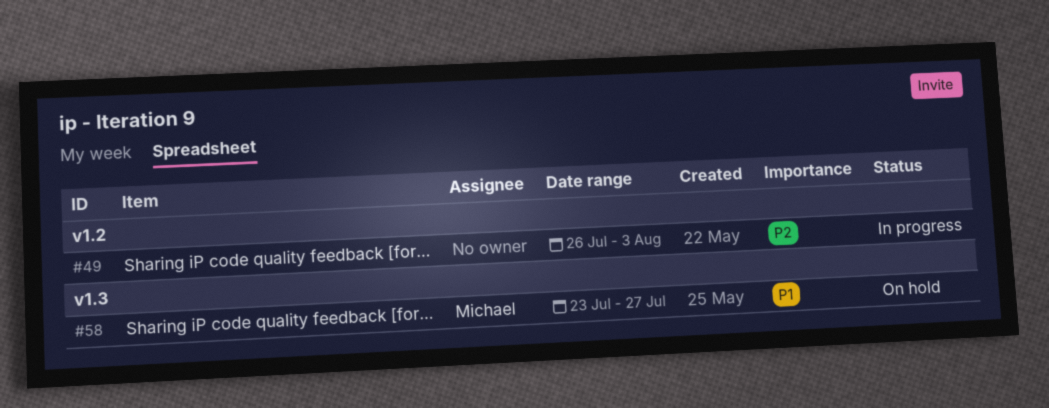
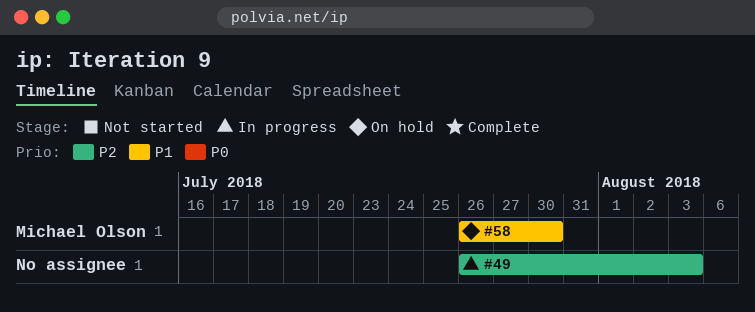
#58, start: Jul 23 -> Jul 26
#58, due: Jul 27 -> Jul 30

